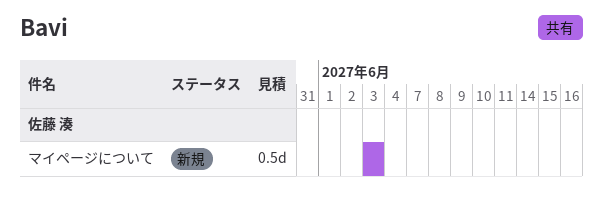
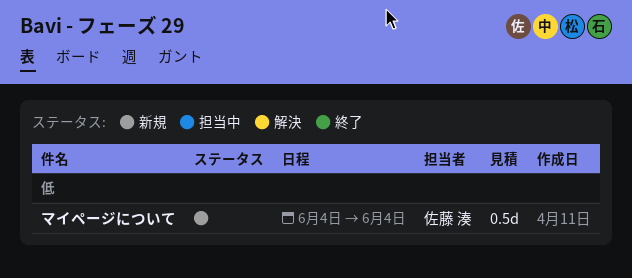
マイページについて, start: Jun 3 -> Jun 4
マイページについて, due: Jun 3 -> Jun 4

